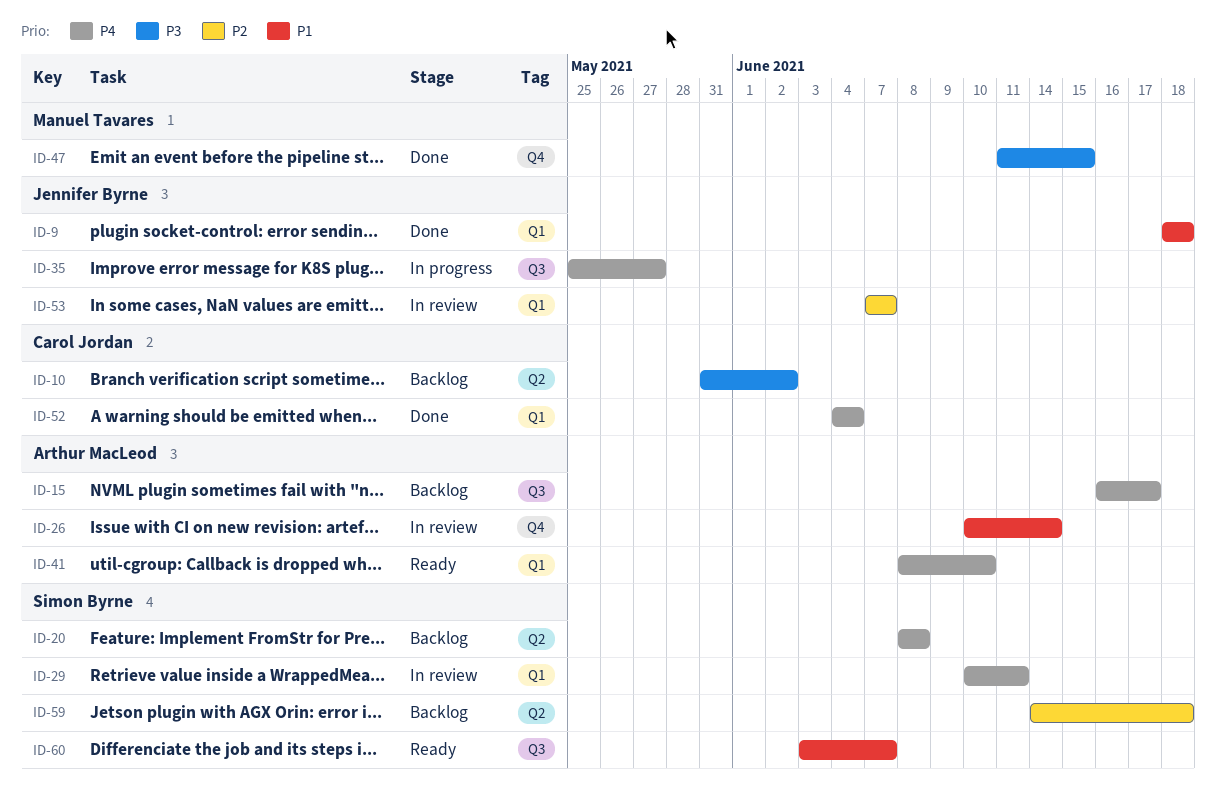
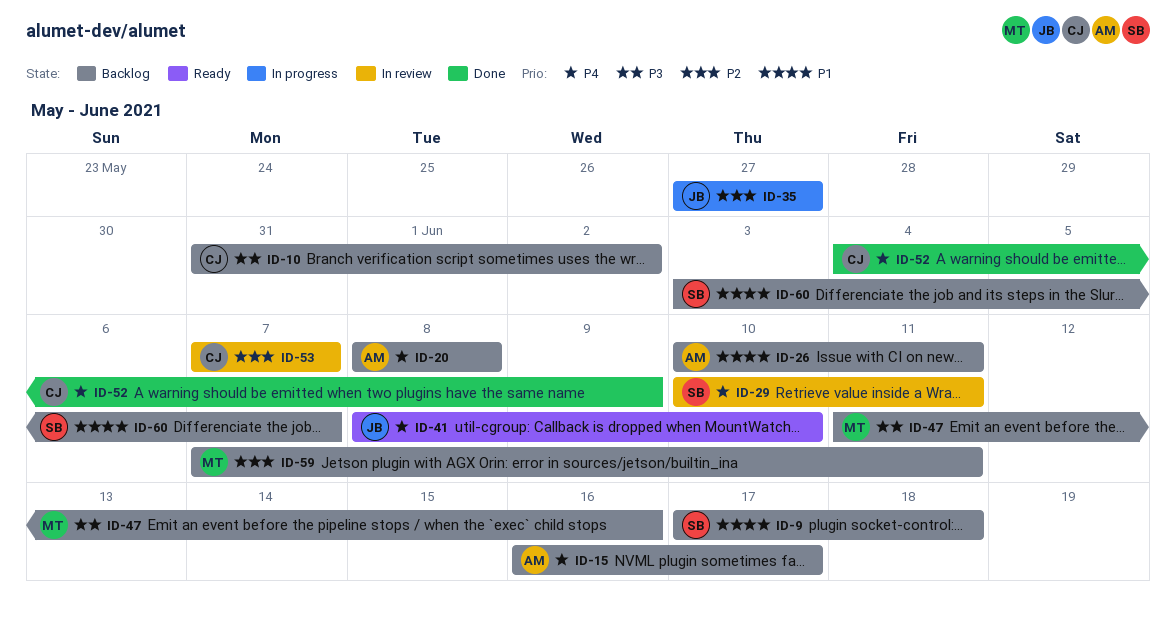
ID-9, status: Done -> Backlog
ID-9, owner: Jennifer Byrne -> Simon Byrne
ID-9, start: Jun 18 -> Jun 17
ID-20, owner: Simon Byrne -> Arthur MacLeod
ID-26, status: In review -> Backlog
ID-26, due: Jun 14 -> Jun 11
ID-35, priority: P4 -> P2
ID-35, start: May 25 -> May 27
ID-41, owner: Arthur MacLeod -> Jennifer Byrne
ID-47, status: Done -> Backlog
ID-47, due: Jun 15 -> Jun 16
ID-52, due: Jun 4 -> Jun 9
ID-53, owner: Jennifer Byrne -> Carol Jordan
ID-59, owner: Simon Byrne -> Manuel Tavares
ID-59, start: Jun 14 -> Jun 7
ID-59, due: Jun 18 -> Jun 11
ID-60, status: Ready -> Backlog

